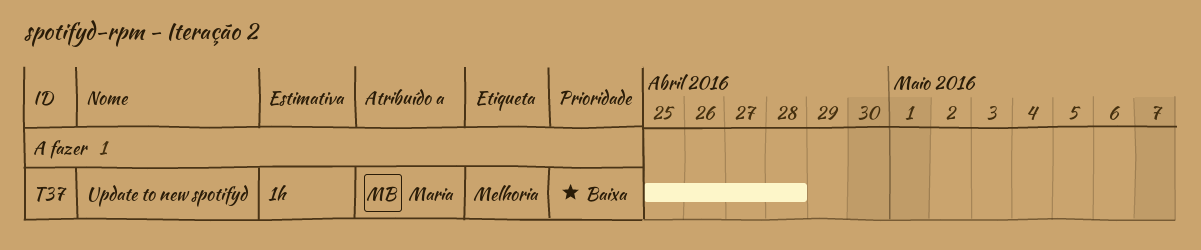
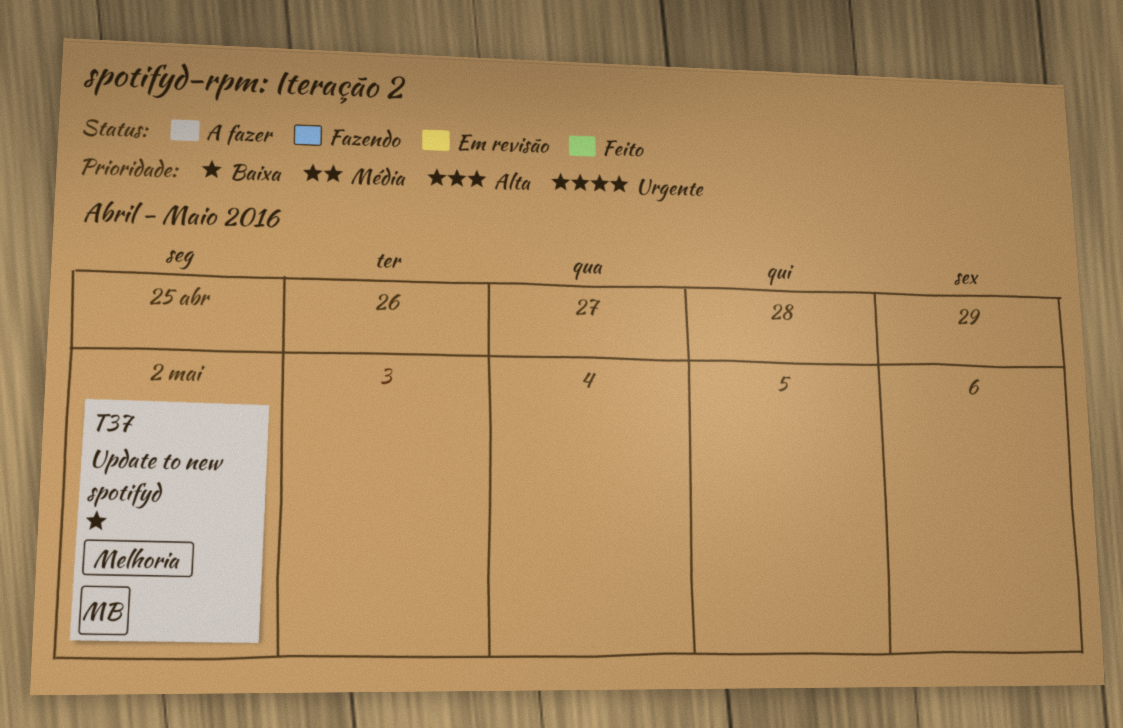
T37, due: Apr 28 -> May 2

